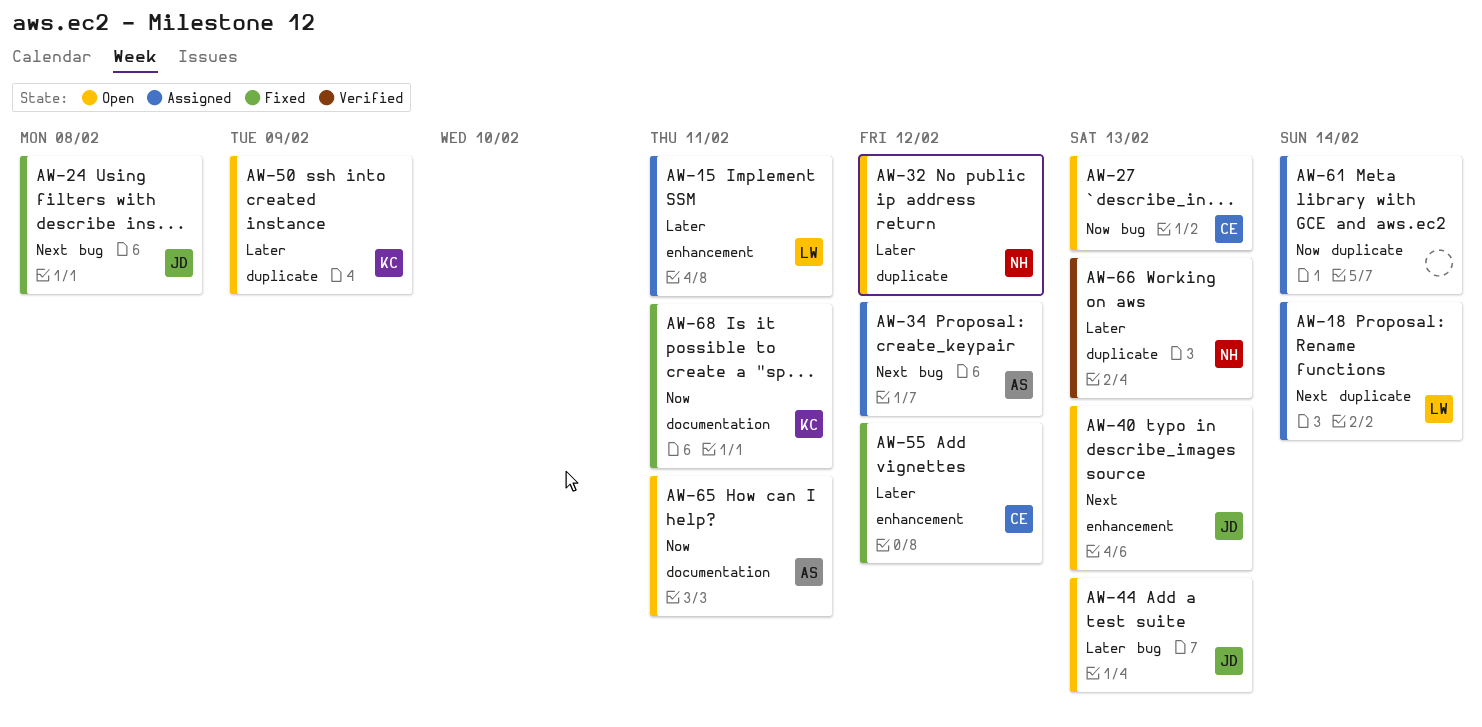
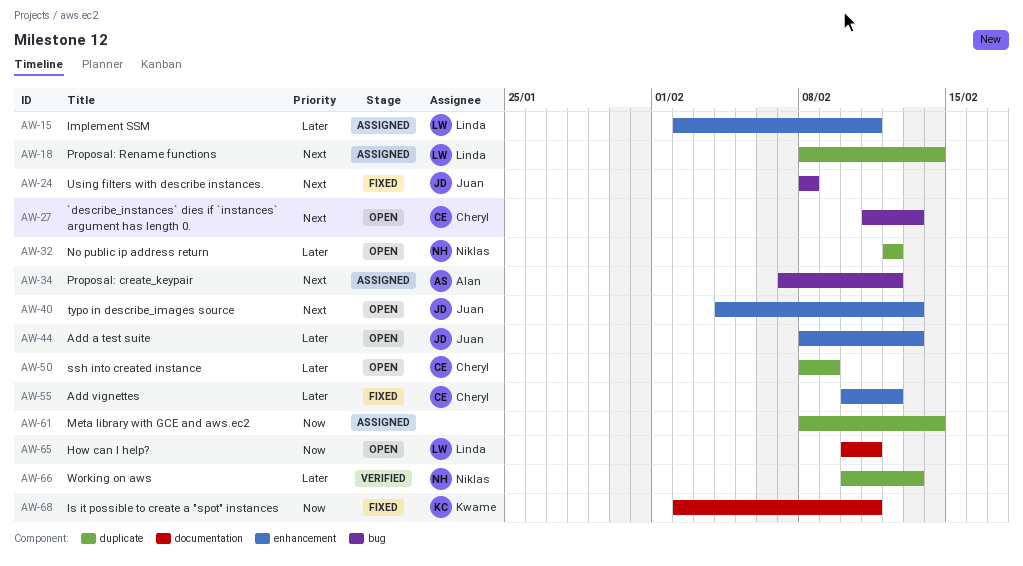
AW-27, priority: Now -> Next
AW-44, label: bug -> enhancement
AW-50, owner: Kwame -> Cheryl
AW-65, owner: Alan -> Linda

